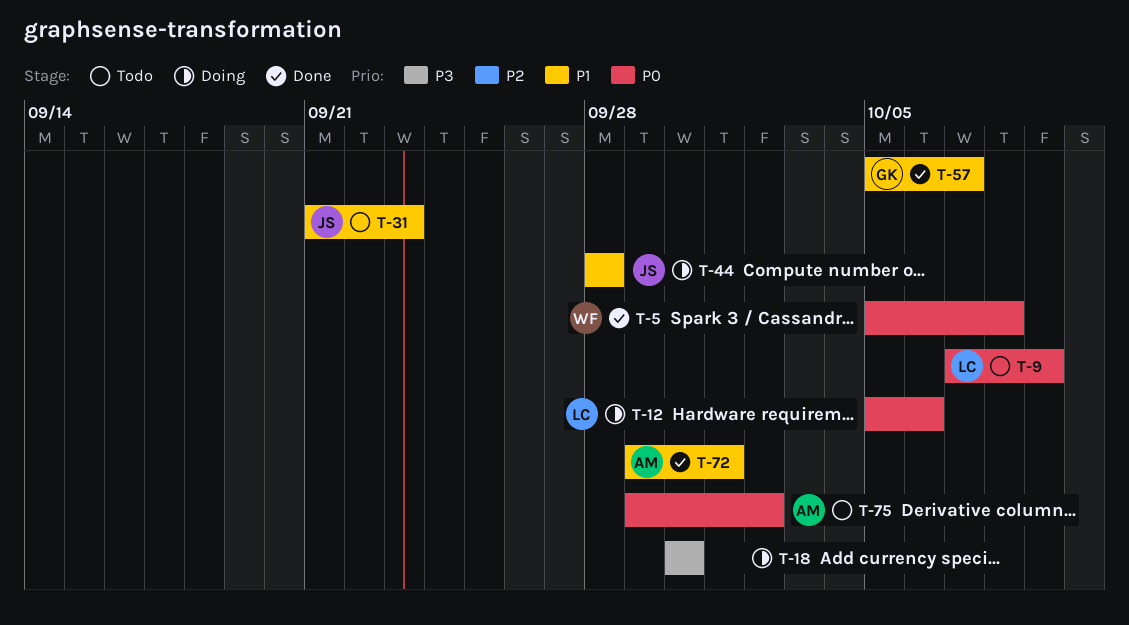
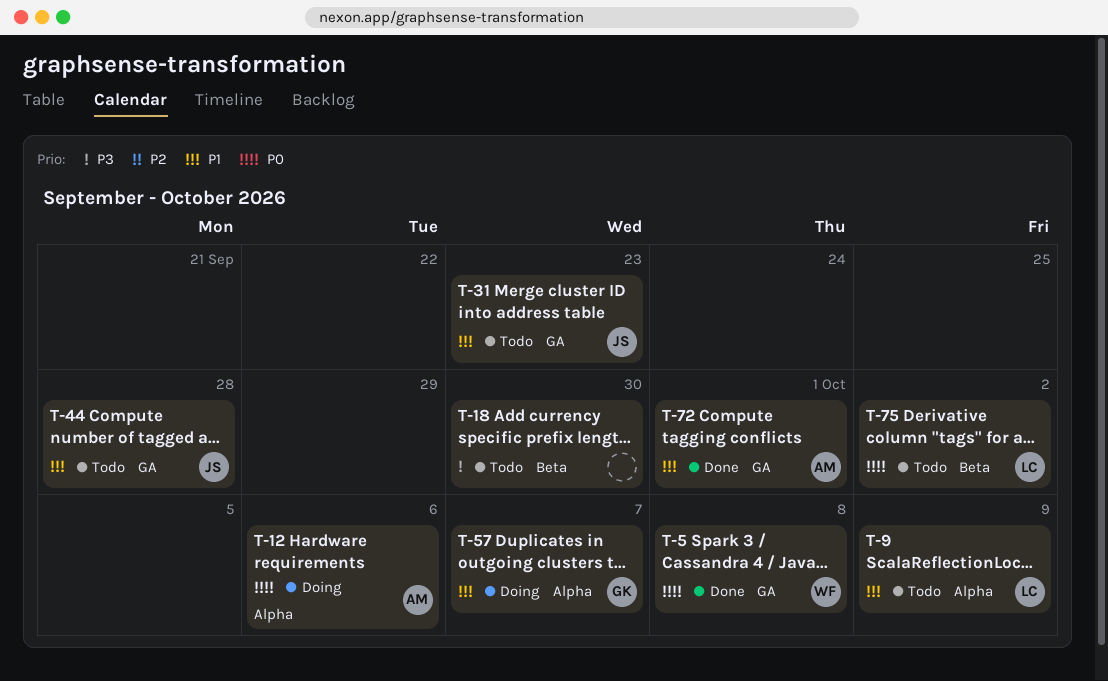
T-9, priority: P0 -> P1
T-12, owner: LC -> AM
T-18, status: Doing -> Todo
T-44, status: Doing -> Todo
T-57, status: Done -> Doing
T-75, owner: AM -> LC

